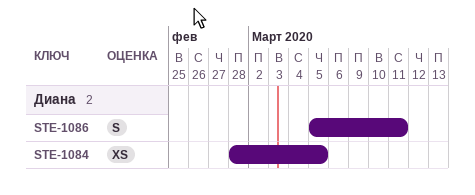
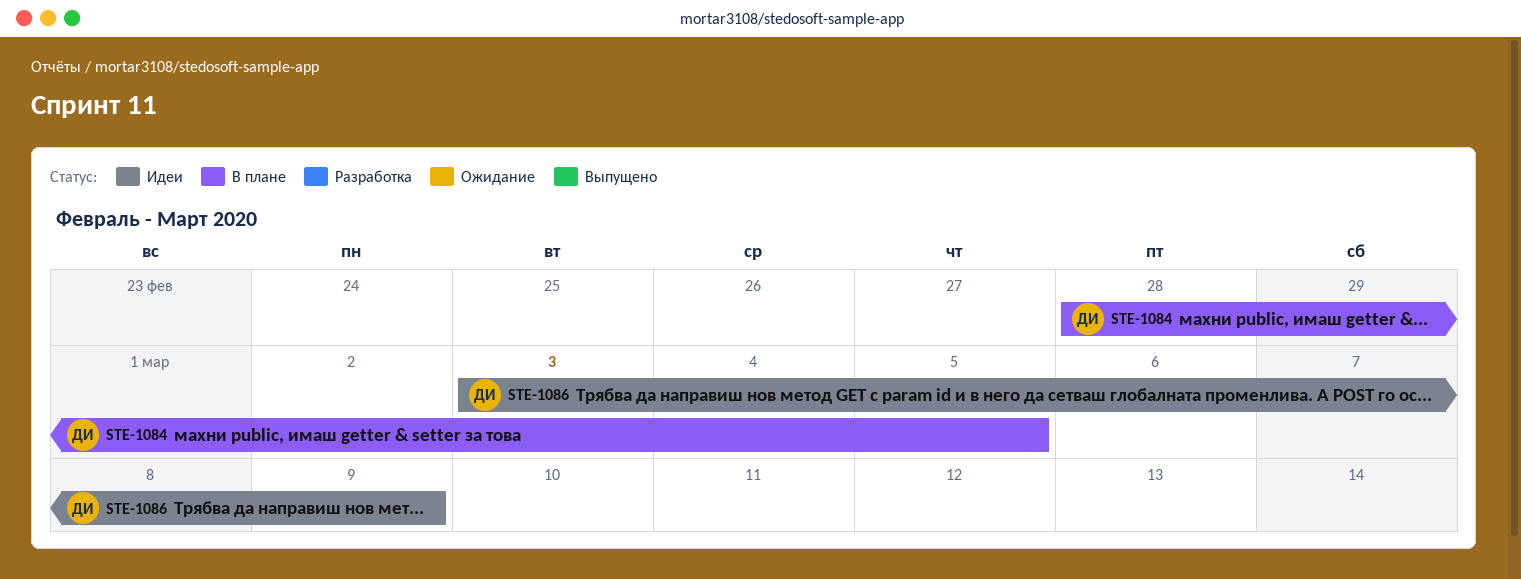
STE-1086, start: Mar 5 -> Mar 3
STE-1086, due: Mar 11 -> Mar 9

